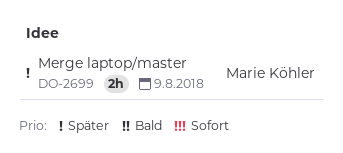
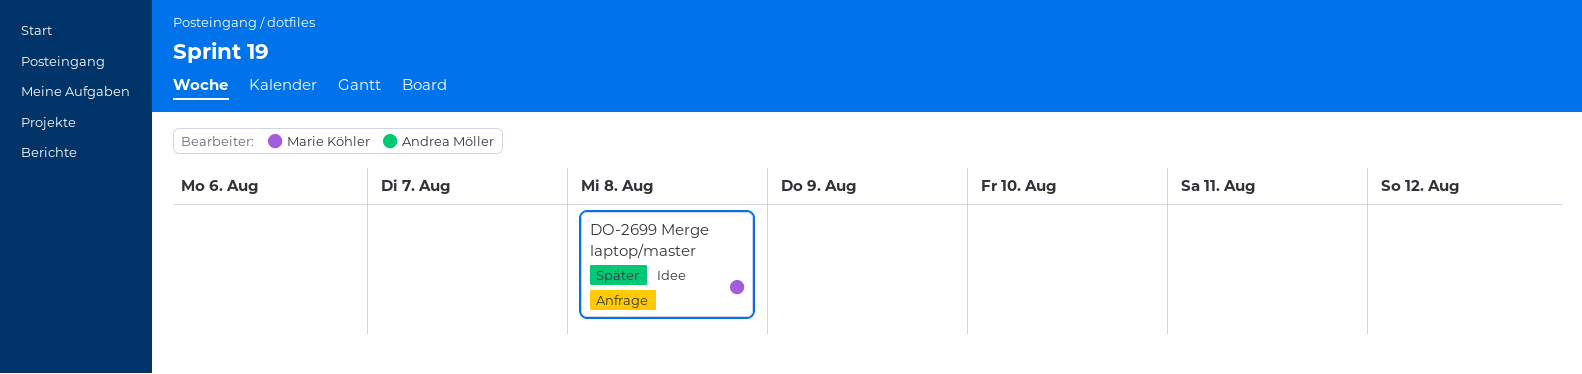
DO-2699, due: Aug 9 -> Aug 8

